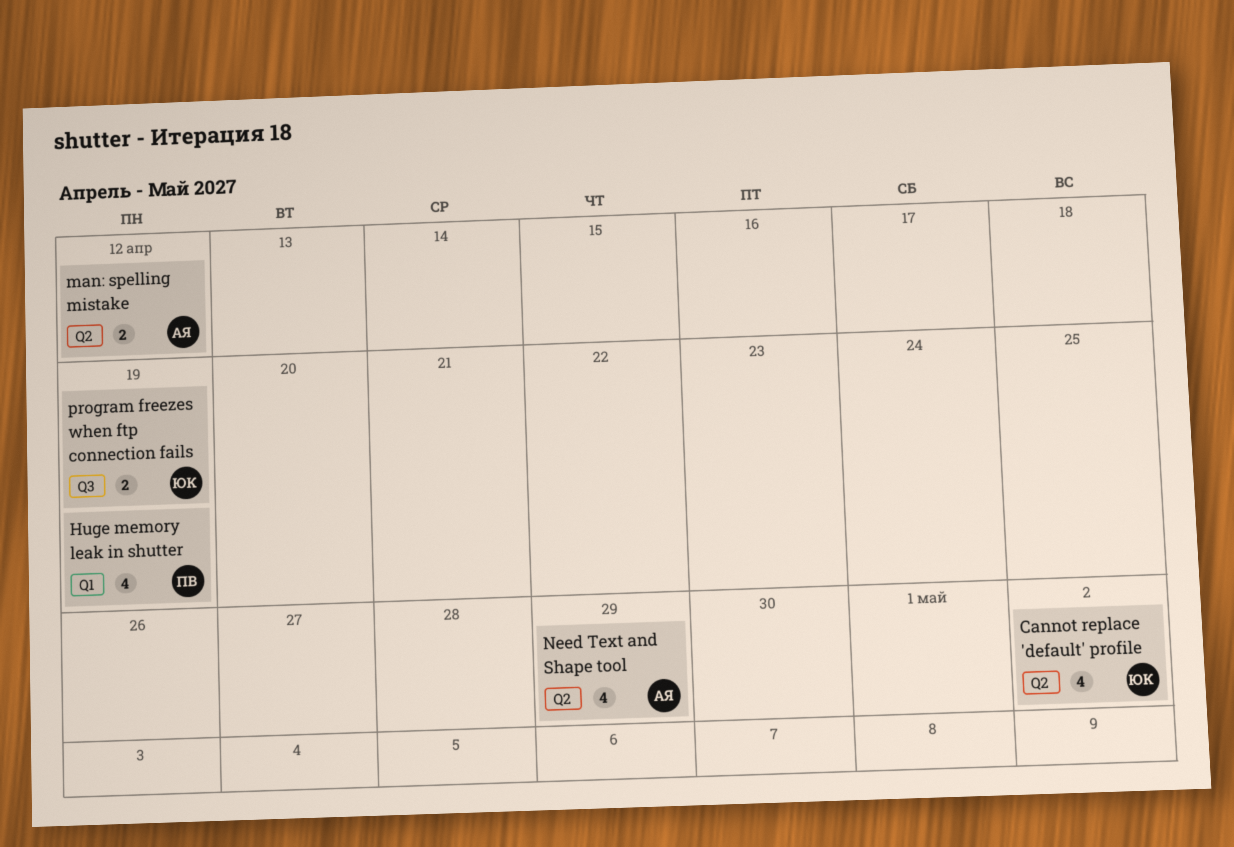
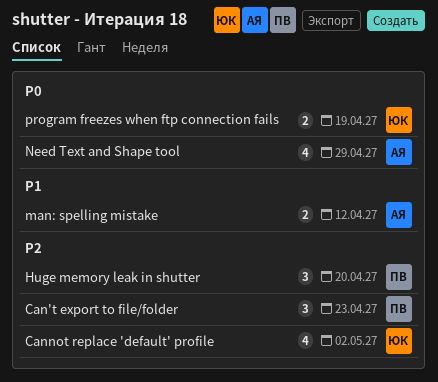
Can't export to file/folder: none -> present
Huge memory leak in shutter, estimate: 4 -> 3
Huge memory leak in shutter, due: Apr 19 -> Apr 20

